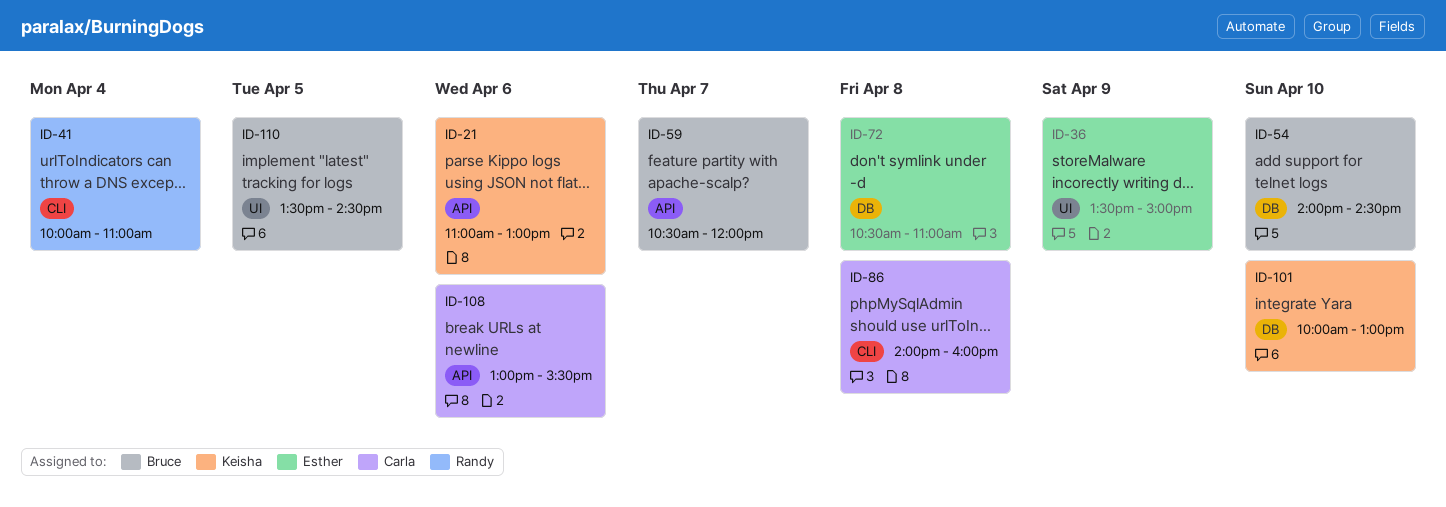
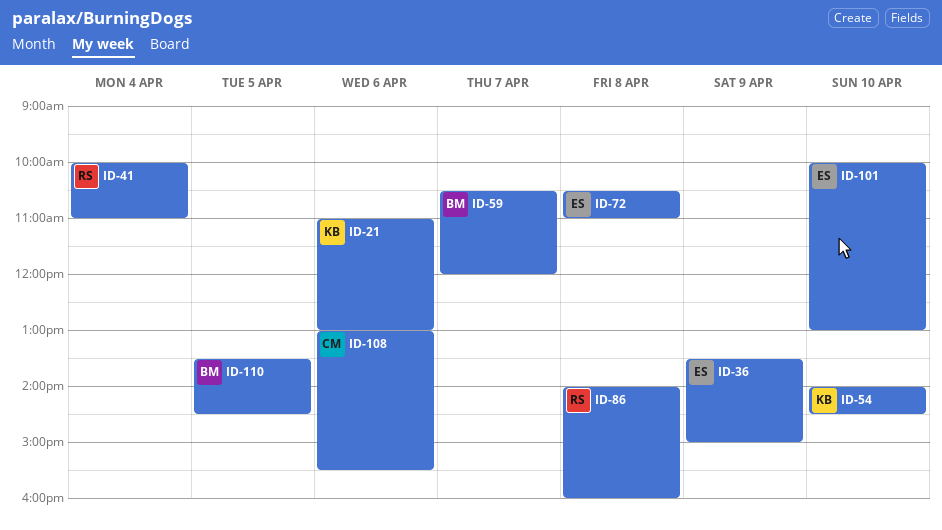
ID-54, owner: Bruce -> Keisha
ID-86, owner: Carla -> Randy
ID-101, owner: Keisha -> Esther

